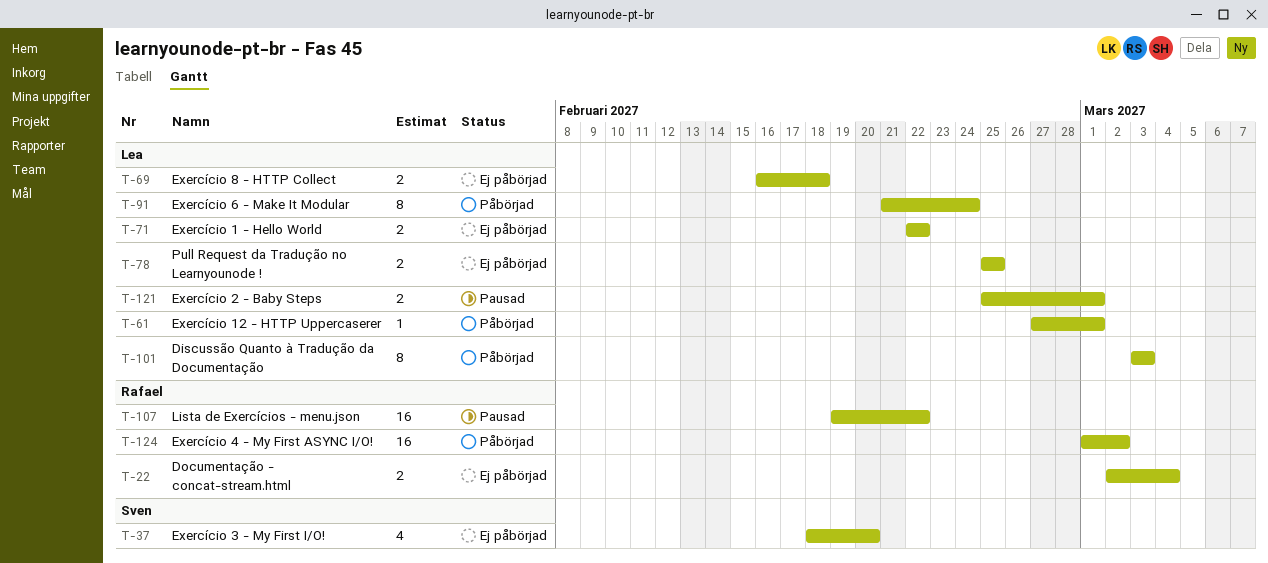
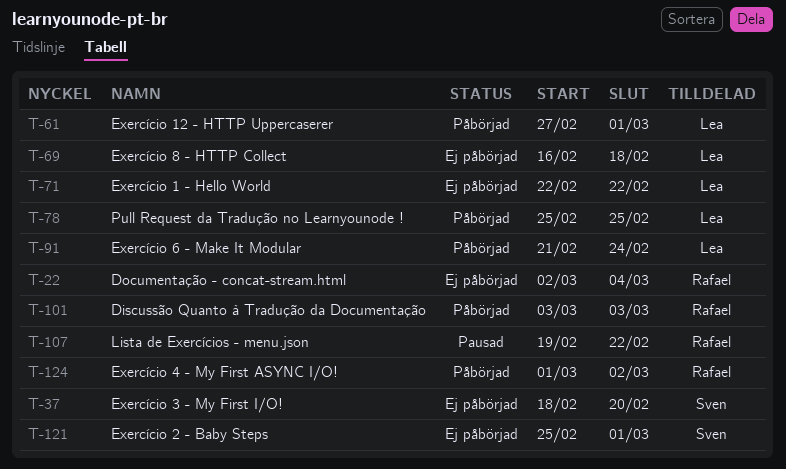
T-78, status: Ej påbörjad -> Påbörjad
T-101, owner: Lea -> Rafael
T-121, status: Pausad -> Ej påbörjad
T-121, owner: Lea -> Sven

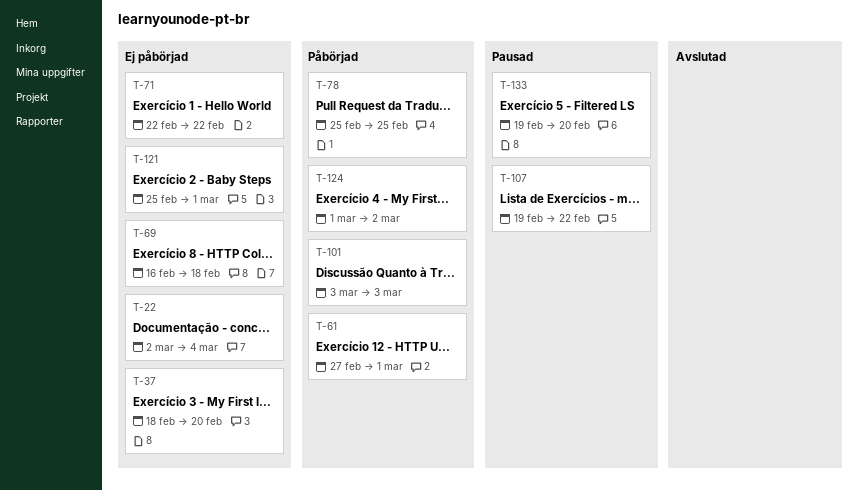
T-91: present -> none
T-133: none -> present

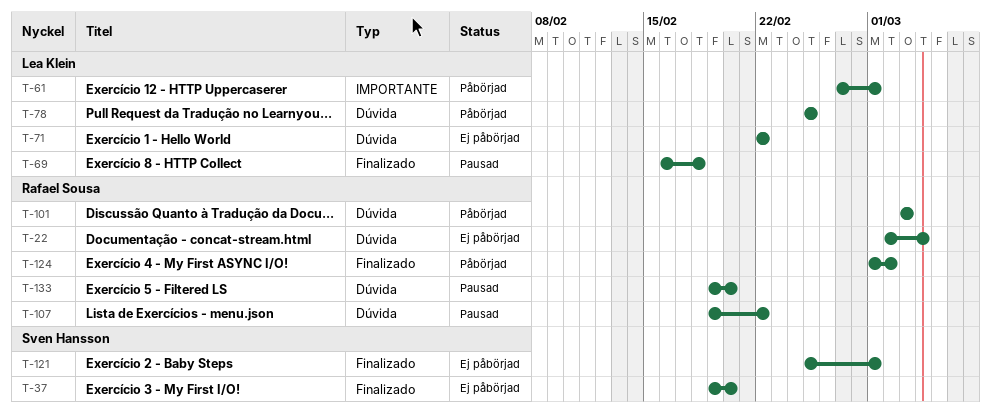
T-37, start: Feb 18 -> Feb 19
T-69, status: Ej påbörjad -> Pausad

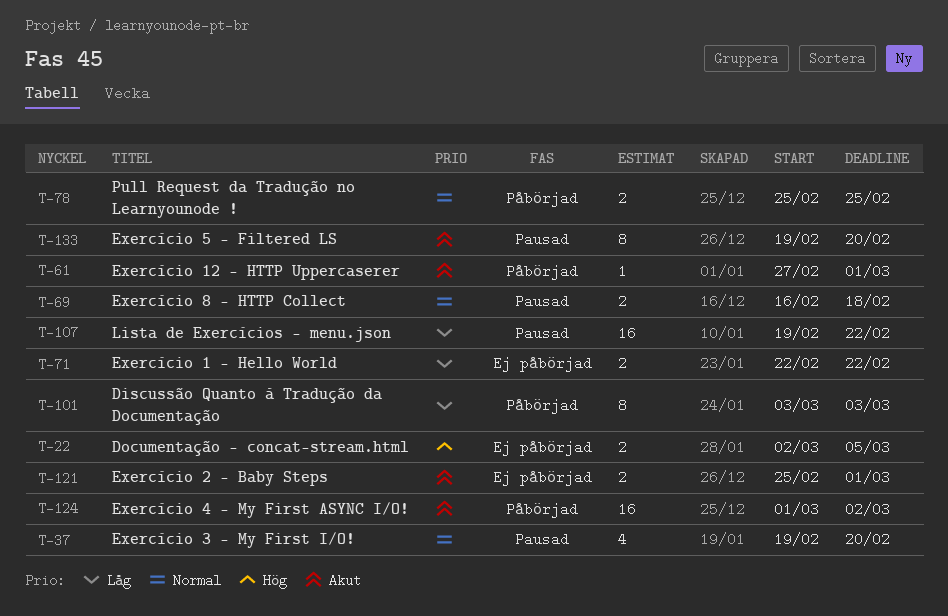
T-22, due: Mar 4 -> Mar 5
T-37, status: Ej påbörjad -> Pausad

